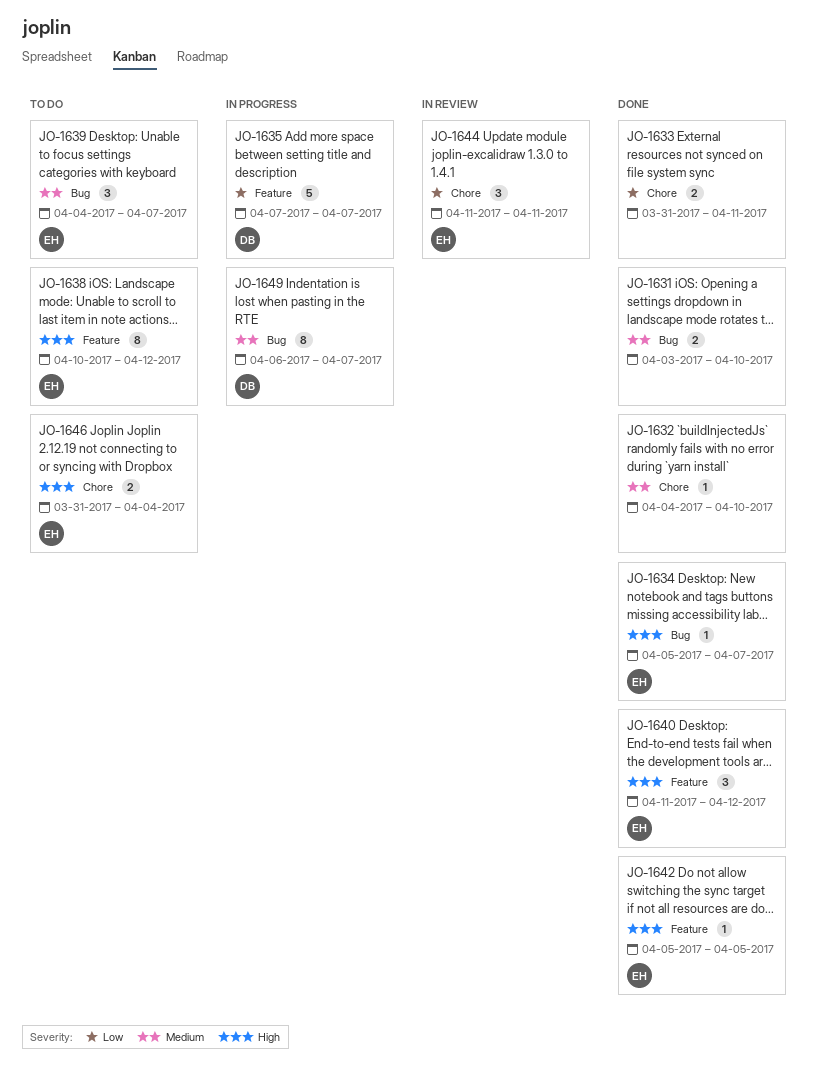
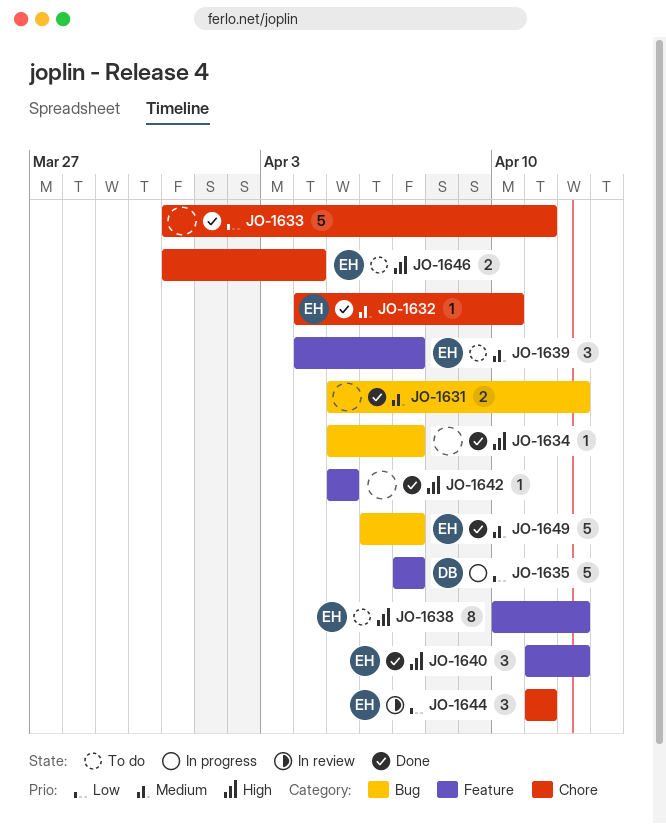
JO-1631, start: Apr 3 -> Apr 5
JO-1631, due: Apr 10 -> Apr 12
JO-1632, owner: none -> EH
JO-1633, estimate: 2 -> 5
JO-1634, owner: EH -> none
JO-1639, label: Bug -> Feature
JO-1642, owner: EH -> none
JO-1649, status: In progress -> Done
JO-1649, owner: DB -> EH
JO-1649, estimate: 8 -> 5

